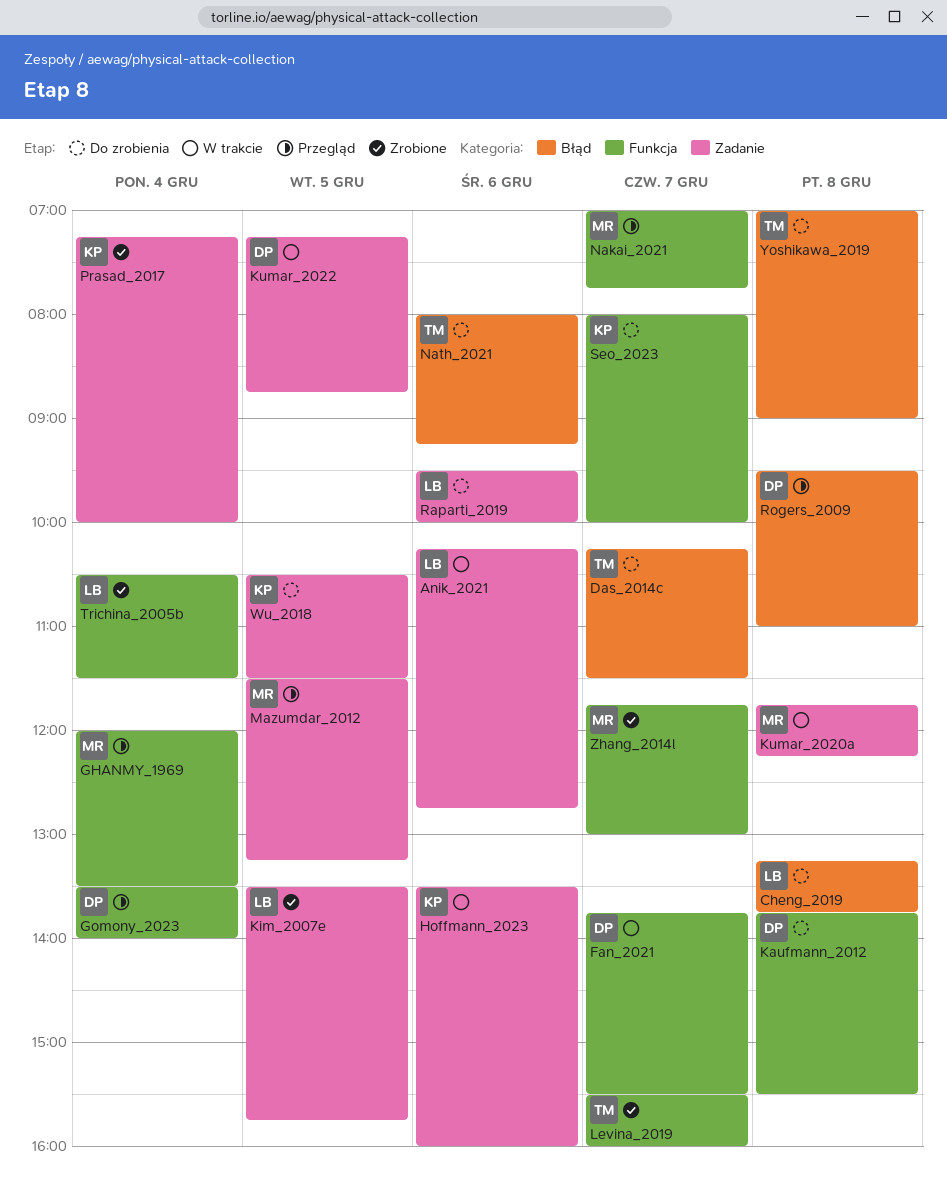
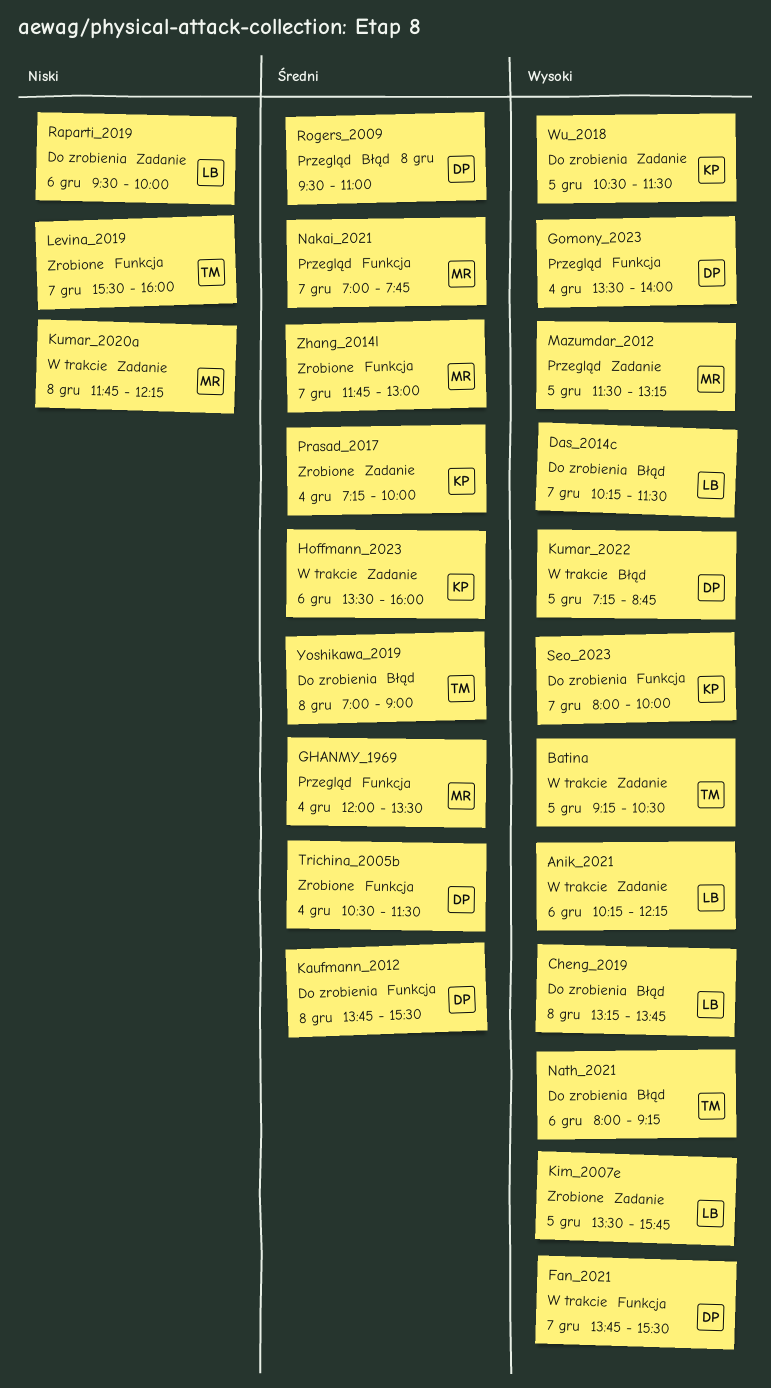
Anik_2021, ends: 12:45 -> 12:15
Batina: none -> present
Das_2014c, owner: TM -> LB
Kumar_2022, label: Zadanie -> Błąd
Trichina_2005b, owner: LB -> DP

